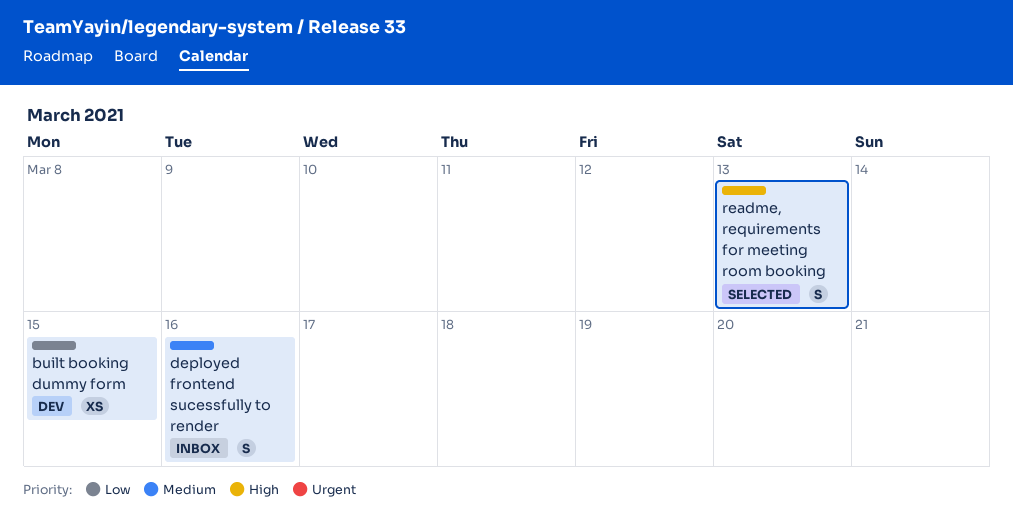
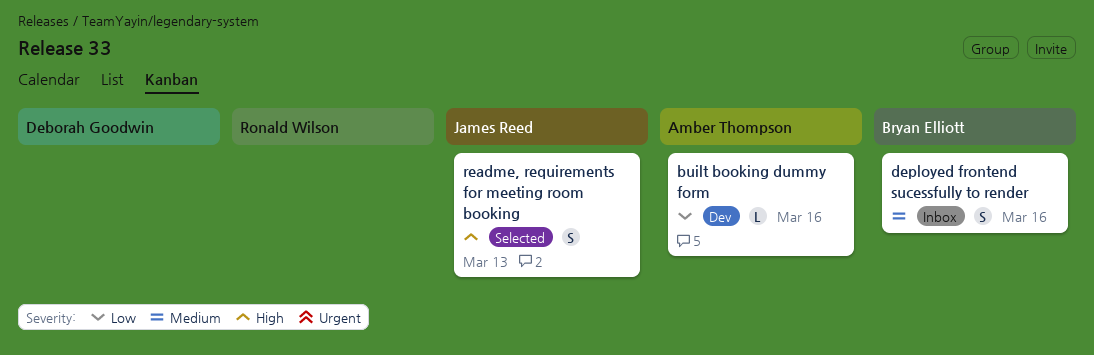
built booking dummy form, estimate: XS -> L
built booking dummy form, due: Mar 15 -> Mar 16

